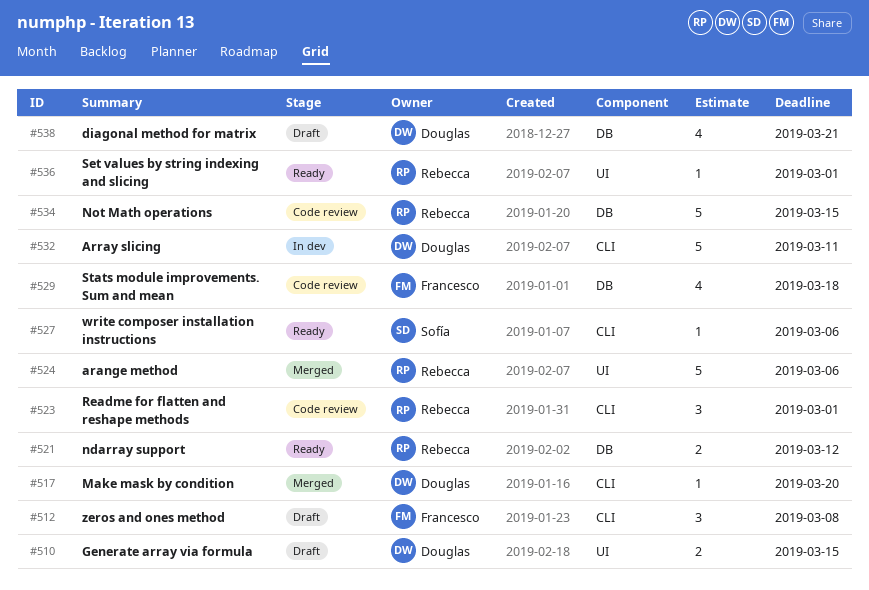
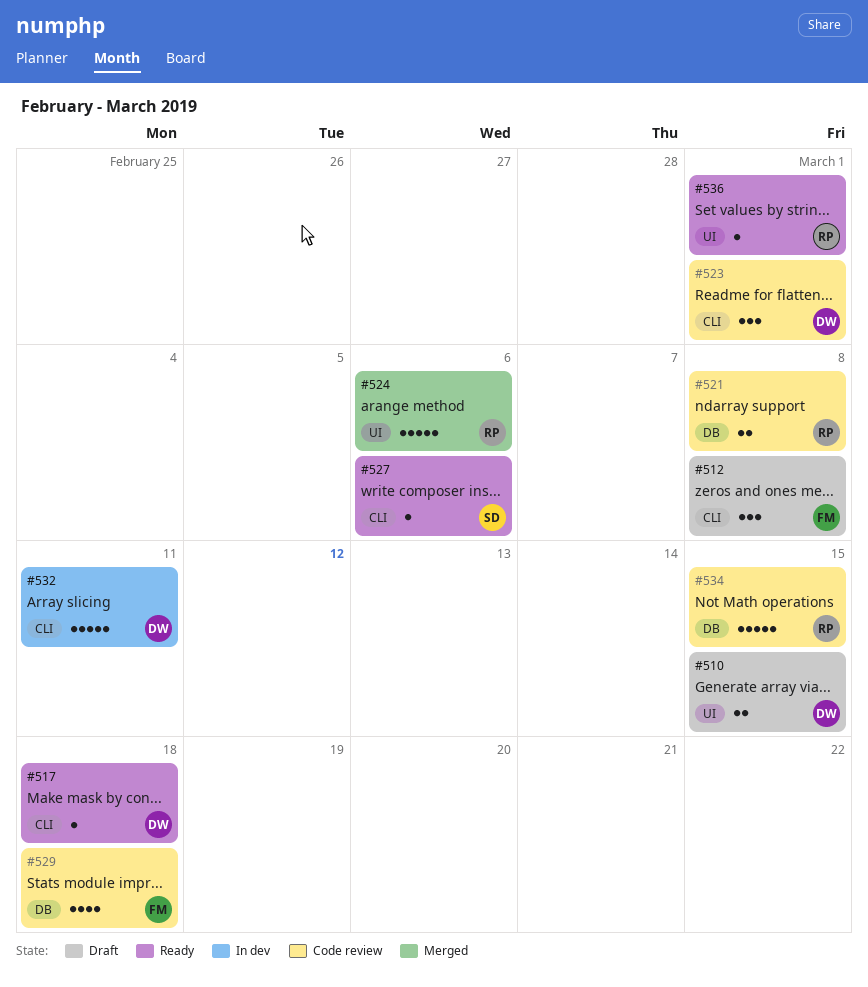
#517, status: Merged -> Ready
#517, due: Mar 20 -> Mar 18
#521, status: Ready -> Code review
#521, due: Mar 12 -> Mar 8
#523, owner: Rebecca -> Douglas
#538: present -> none

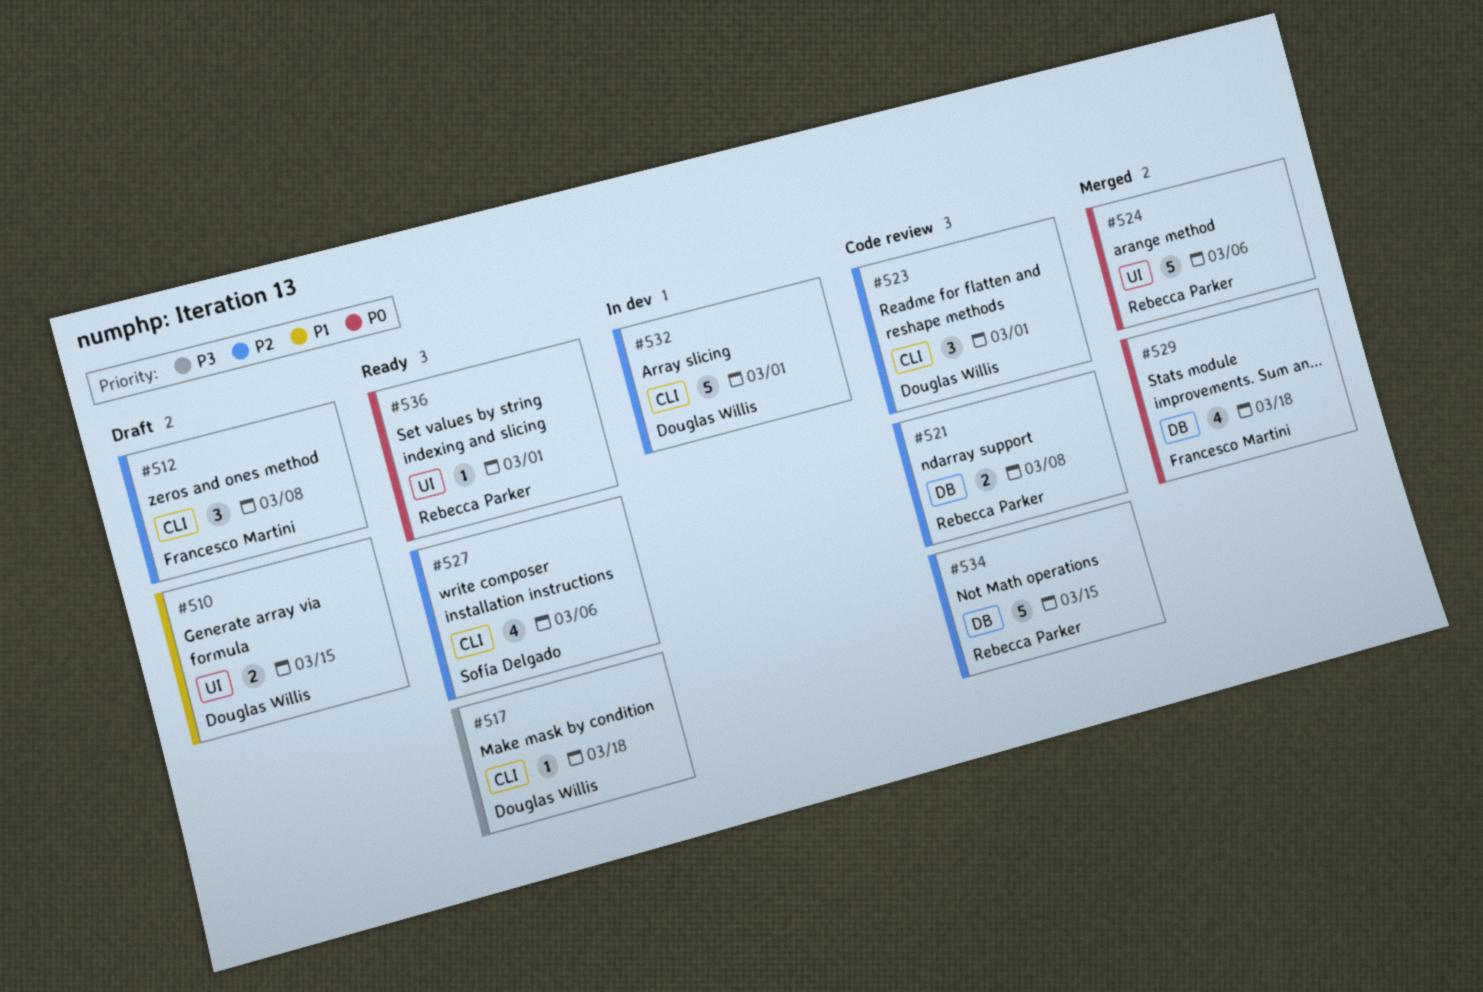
#527, estimate: 1 -> 4
#529, status: Code review -> Merged
#532, due: Mar 11 -> Mar 1

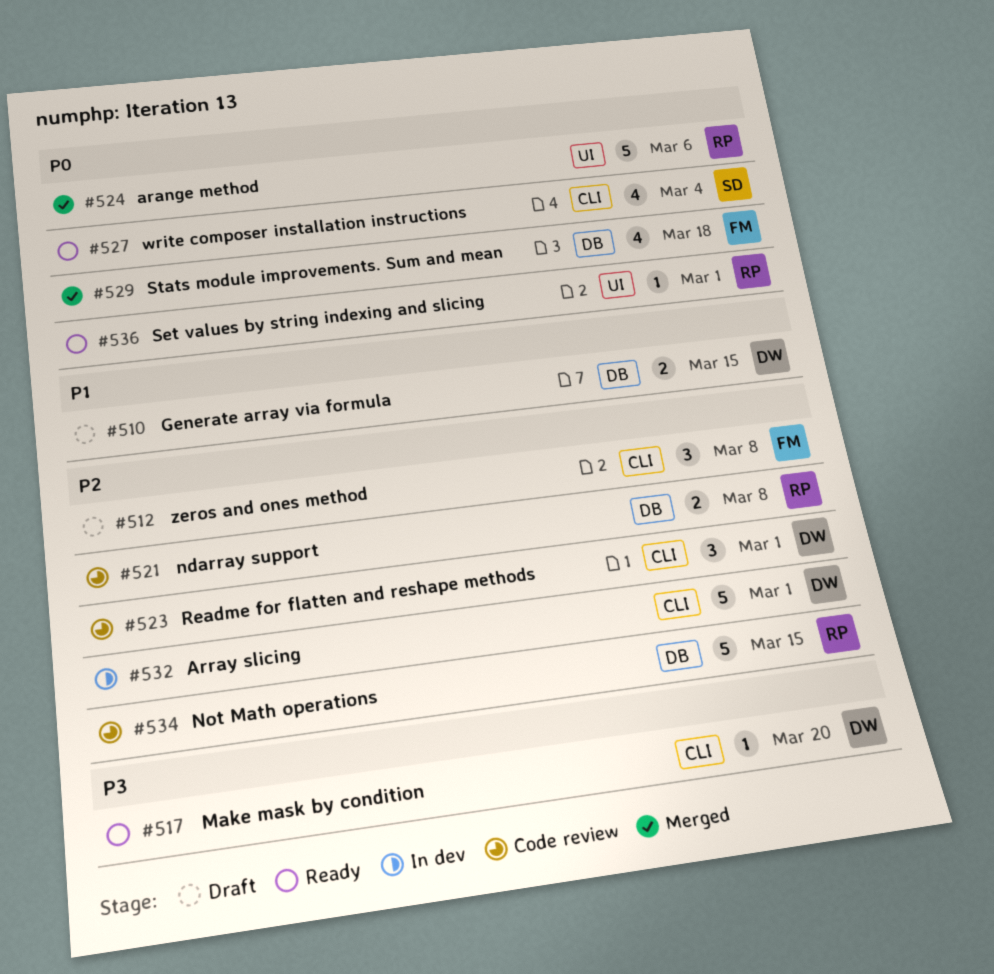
#510, label: UI -> DB
#517, due: Mar 18 -> Mar 20
#527, priority: P2 -> P0
#527, due: Mar 6 -> Mar 4

